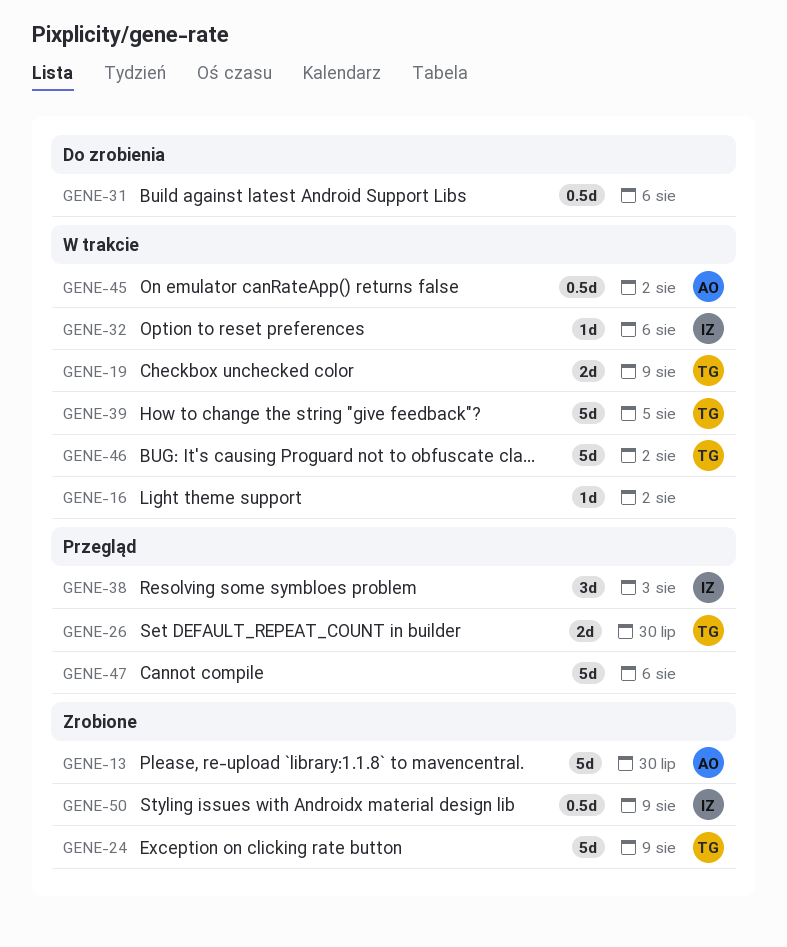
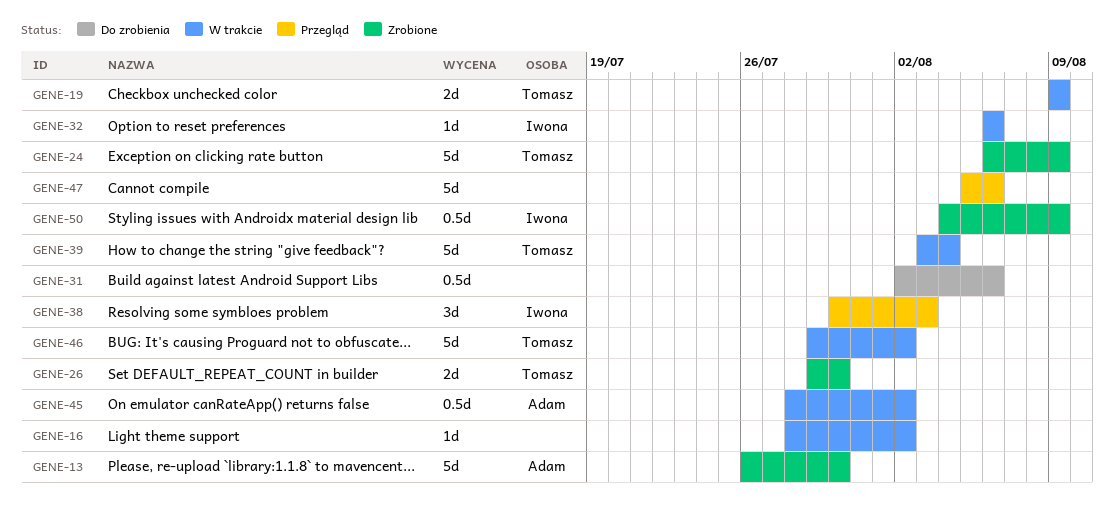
GENE-26, status: Przegląd -> Zrobione
GENE-39, due: Aug 5 -> Aug 4

